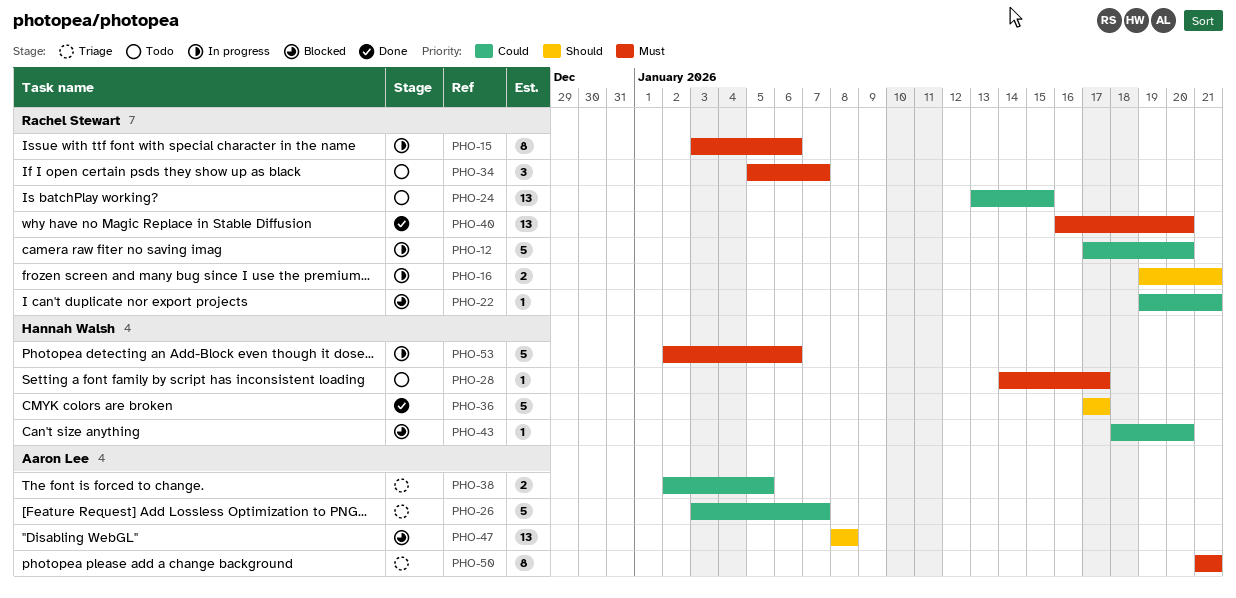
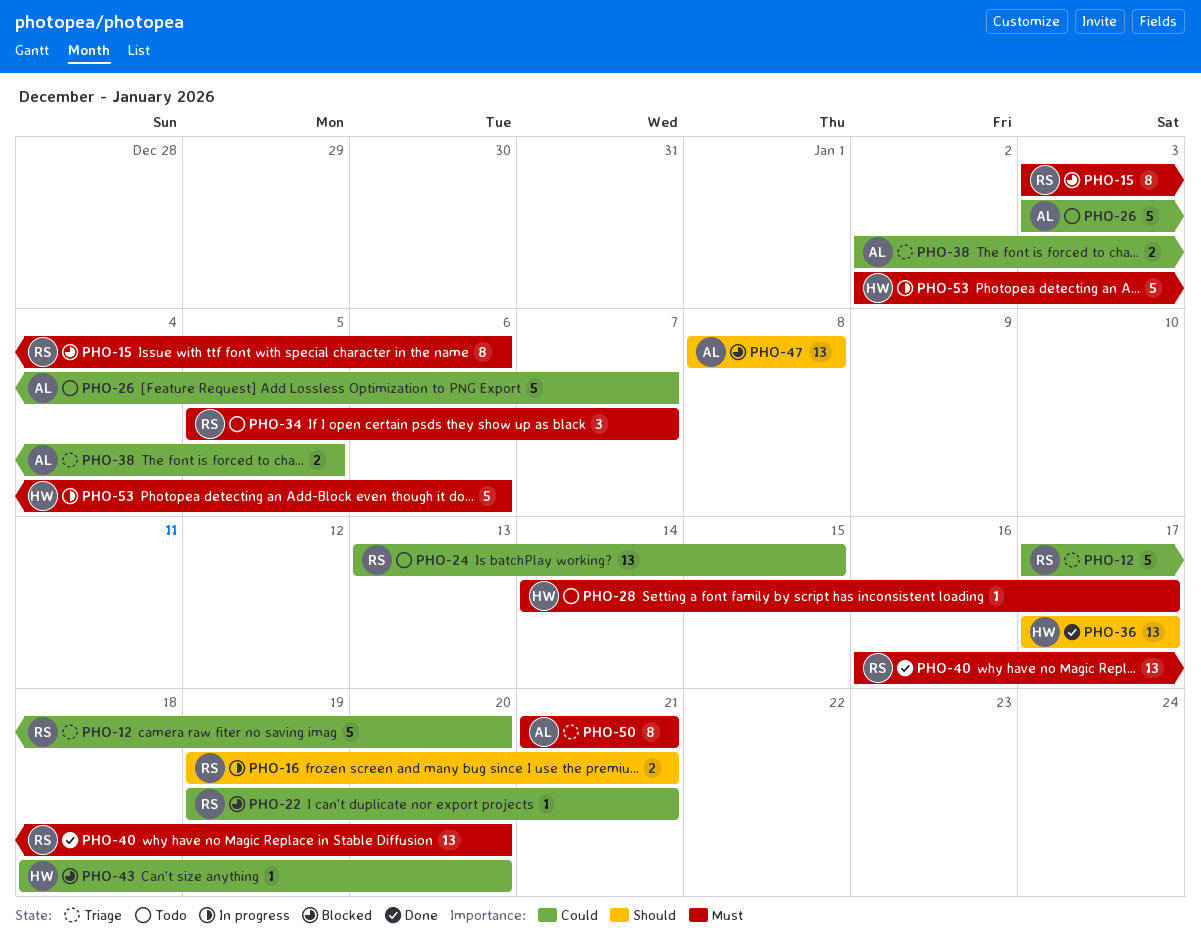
PHO-12, status: In progress -> Triage
PHO-15, status: In progress -> Blocked
PHO-26, status: Triage -> Todo
PHO-36, estimate: 5 -> 13

